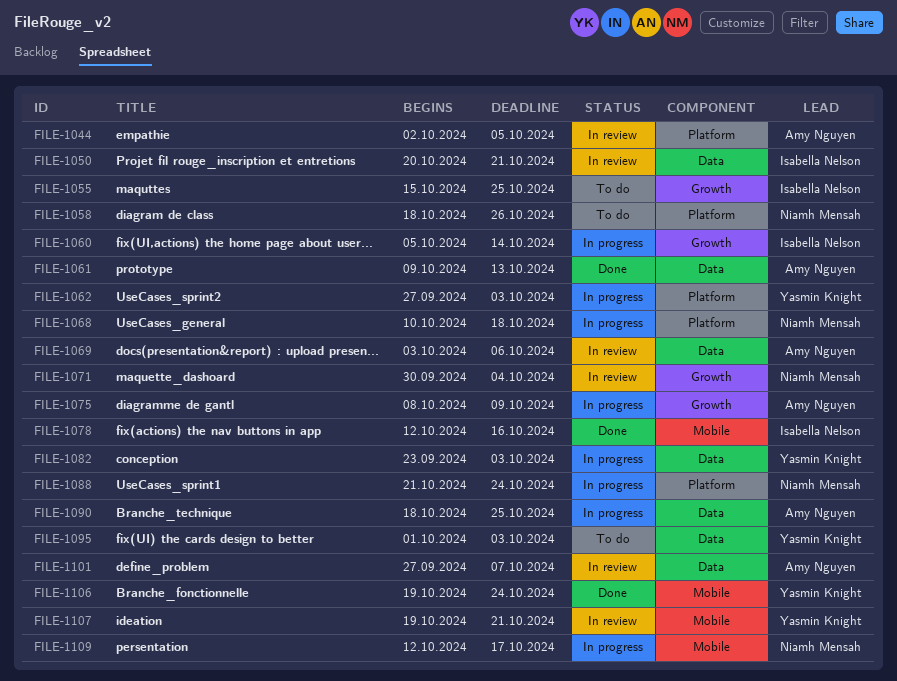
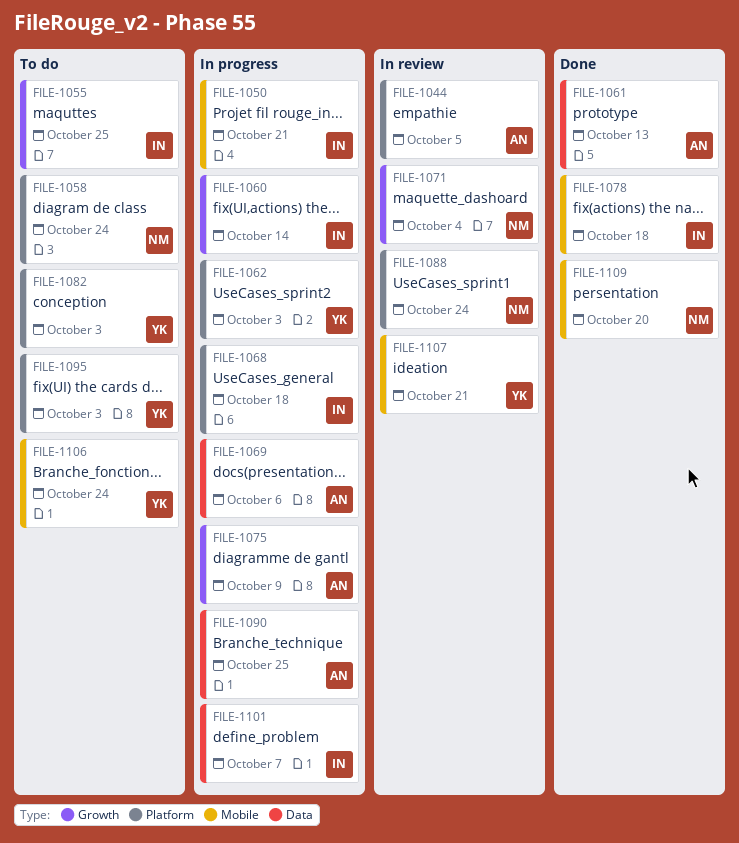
FILE-1050, status: In review -> In progress
FILE-1050, label: Data -> Mobile
FILE-1058, due: Oct 26 -> Oct 24
FILE-1068, owner: Niamh Mensah -> Isabella Nelson
FILE-1069, status: In review -> In progress
FILE-1078, due: Oct 16 -> Oct 18
FILE-1082, status: In progress -> To do
FILE-1082, label: Data -> Platform
FILE-1088, status: In progress -> In review
FILE-1095, label: Data -> Platform
FILE-1101, status: In review -> In progress
FILE-1101, owner: Amy Nguyen -> Isabella Nelson
FILE-1106, status: Done -> To do
FILE-1109, status: In progress -> Done
FILE-1109, due: Oct 17 -> Oct 20

